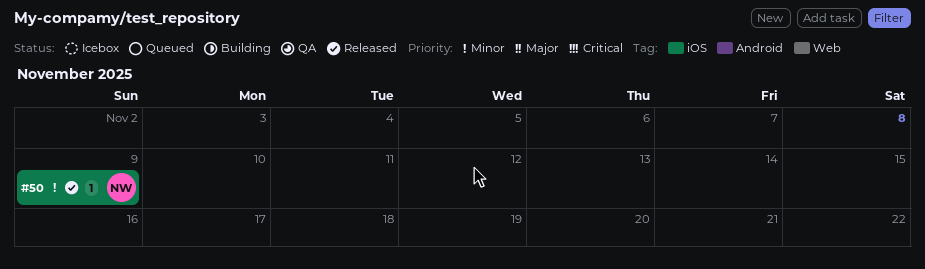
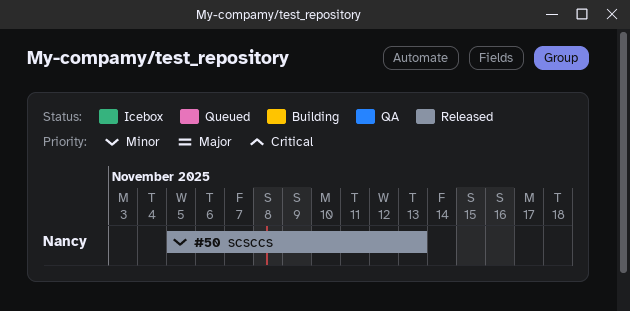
#50, due: Nov 9 -> Nov 13

